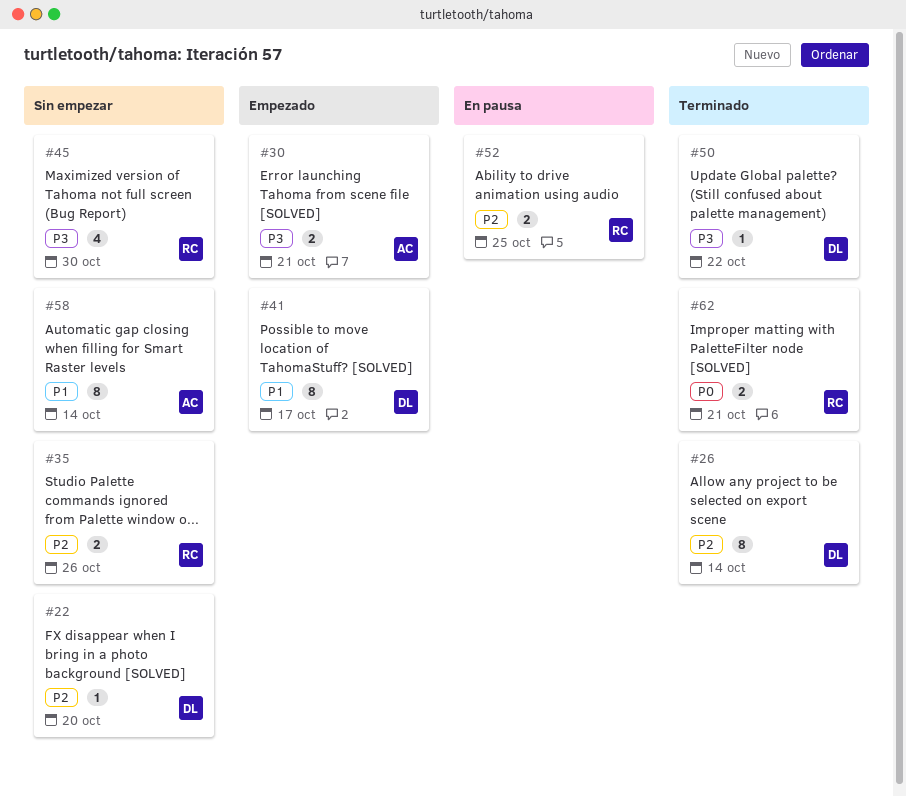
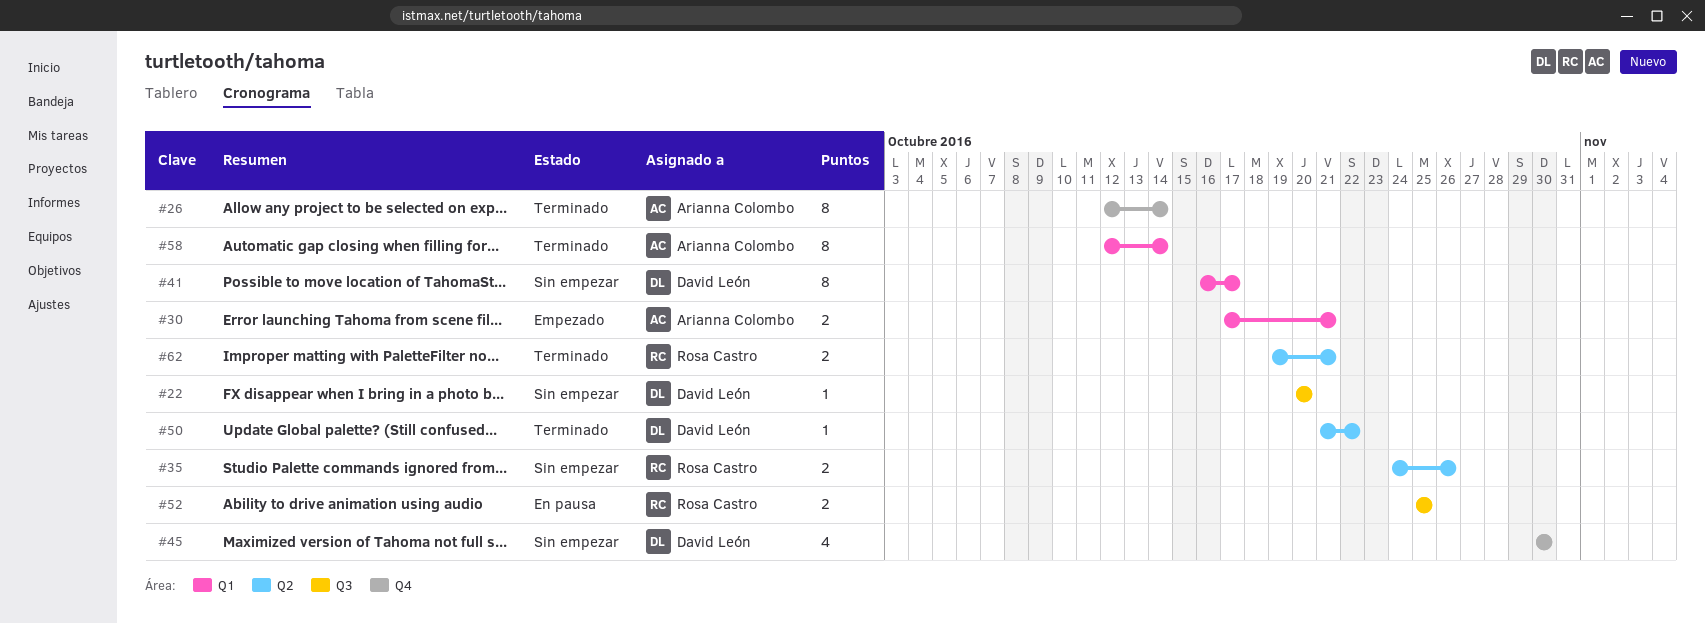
#26, owner: David León -> Arianna Colombo
#41, status: Empezado -> Sin empezar
#45, owner: Rosa Castro -> David León
#58, status: Sin empezar -> Terminado

